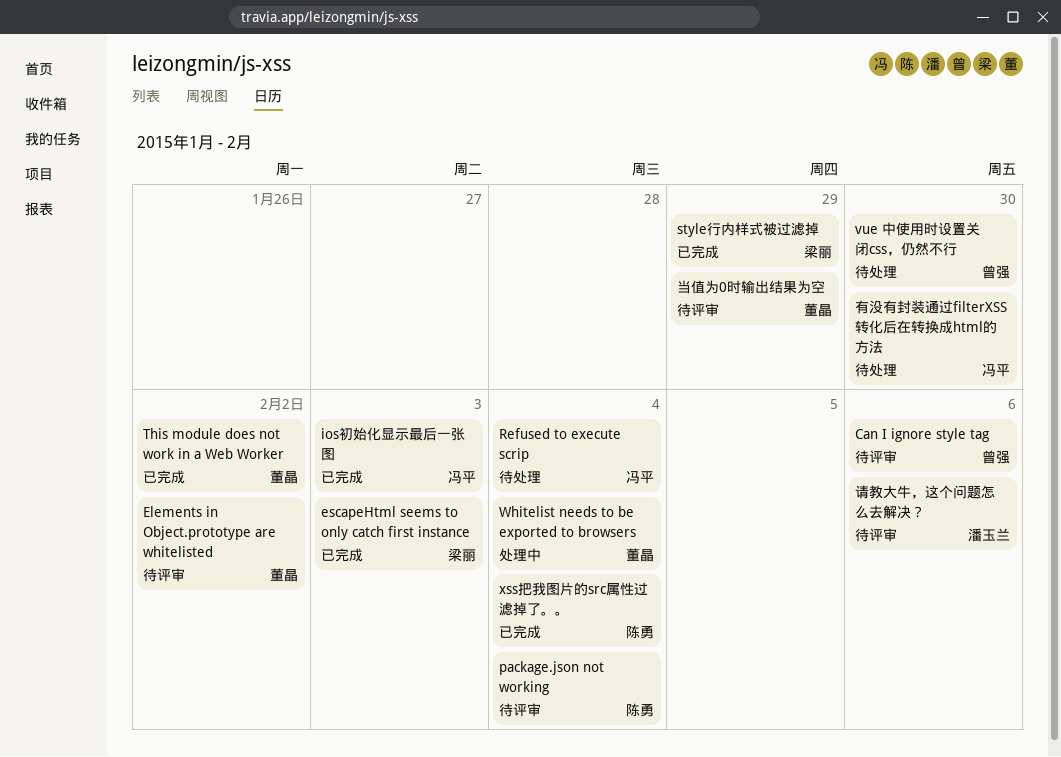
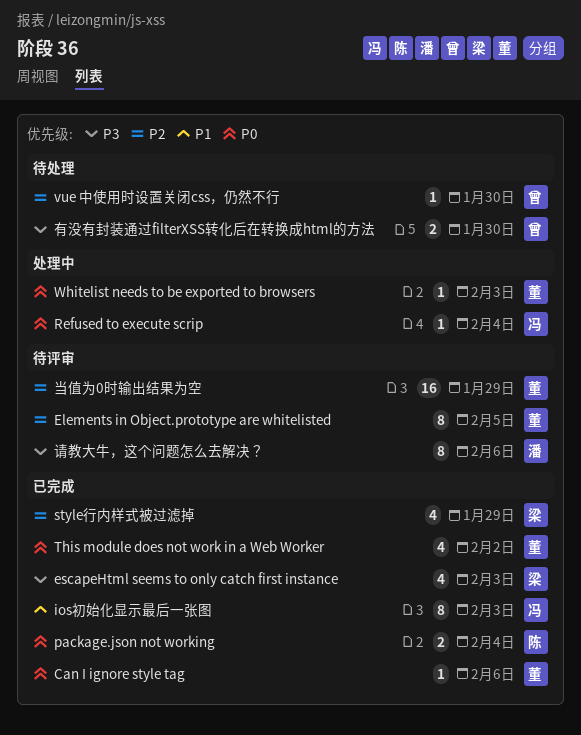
Can I ignore style tag, status: 待评审 -> 已完成
Can I ignore style tag, owner: 曾强 -> 董晶
Elements in Object.prototype are whitelisted, due: Feb 2 -> Feb 5
package.json not working, status: 待评审 -> 已完成
Refused to execute scrip, status: 待处理 -> 处理中
Whitelist needs to be exported to browsers, due: Feb 4 -> Feb 3
xss把我图片的src属性过滤掉了。。: present -> none
有没有封装通过filterXSS转化后在转换成html的方法, owner: 冯平 -> 曾强

